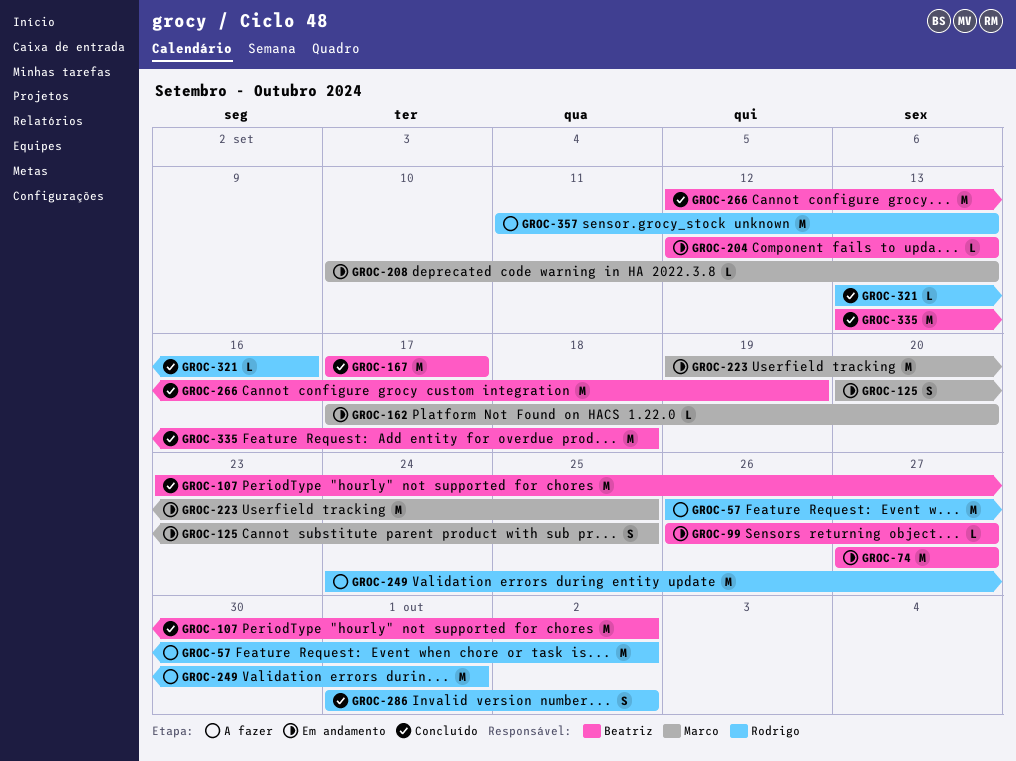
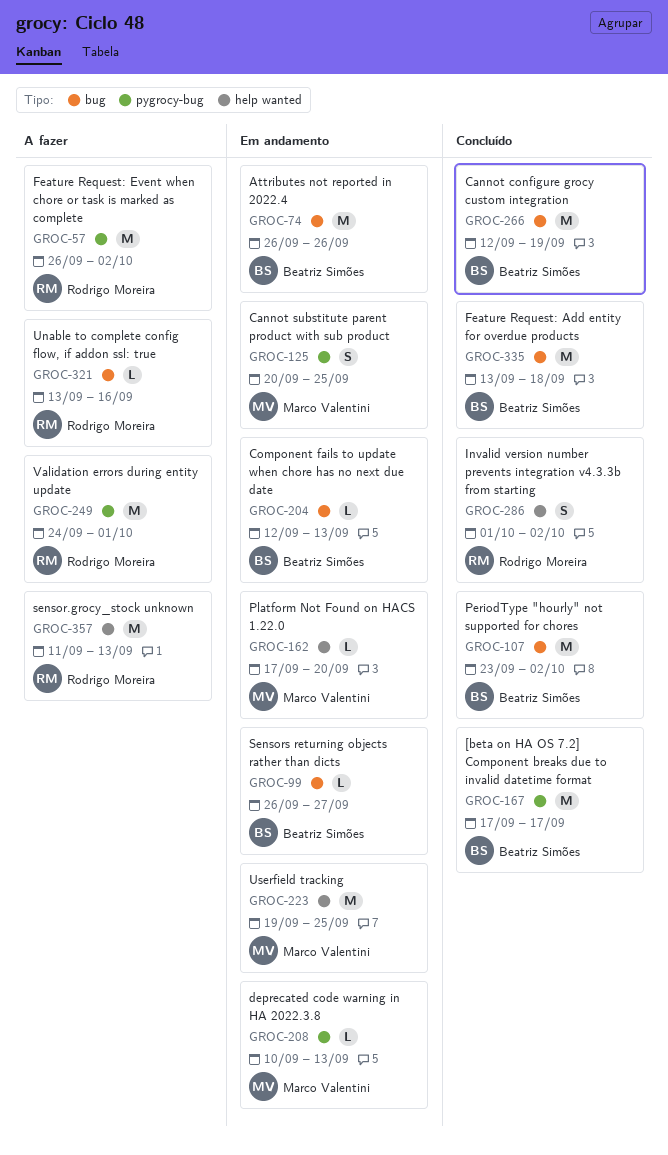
GROC-74, start: Sep 27 -> Sep 26
GROC-74, due: Sep 27 -> Sep 26
GROC-321, status: Concluído -> A fazer

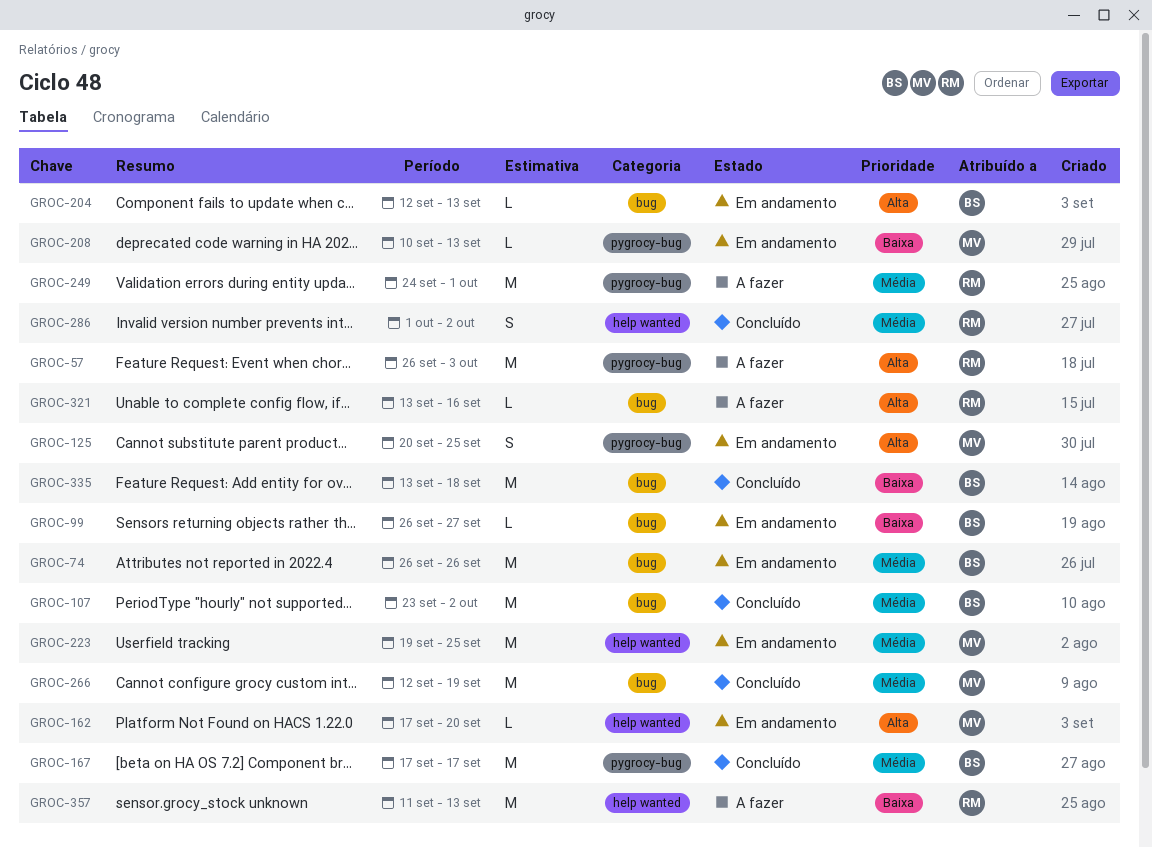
GROC-57, due: Oct 2 -> Oct 3
GROC-266, owner: Beatriz Simões -> Marco Valentini

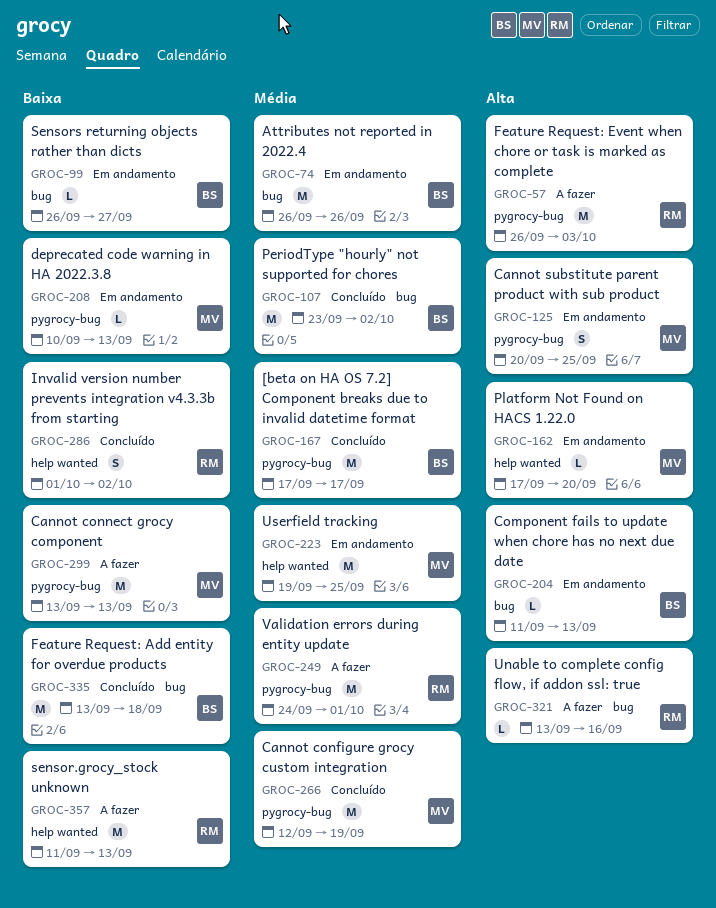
GROC-204, start: Sep 12 -> Sep 11
GROC-266, label: bug -> pygrocy-bug
GROC-286, priority: Média -> Baixa
GROC-299: none -> present

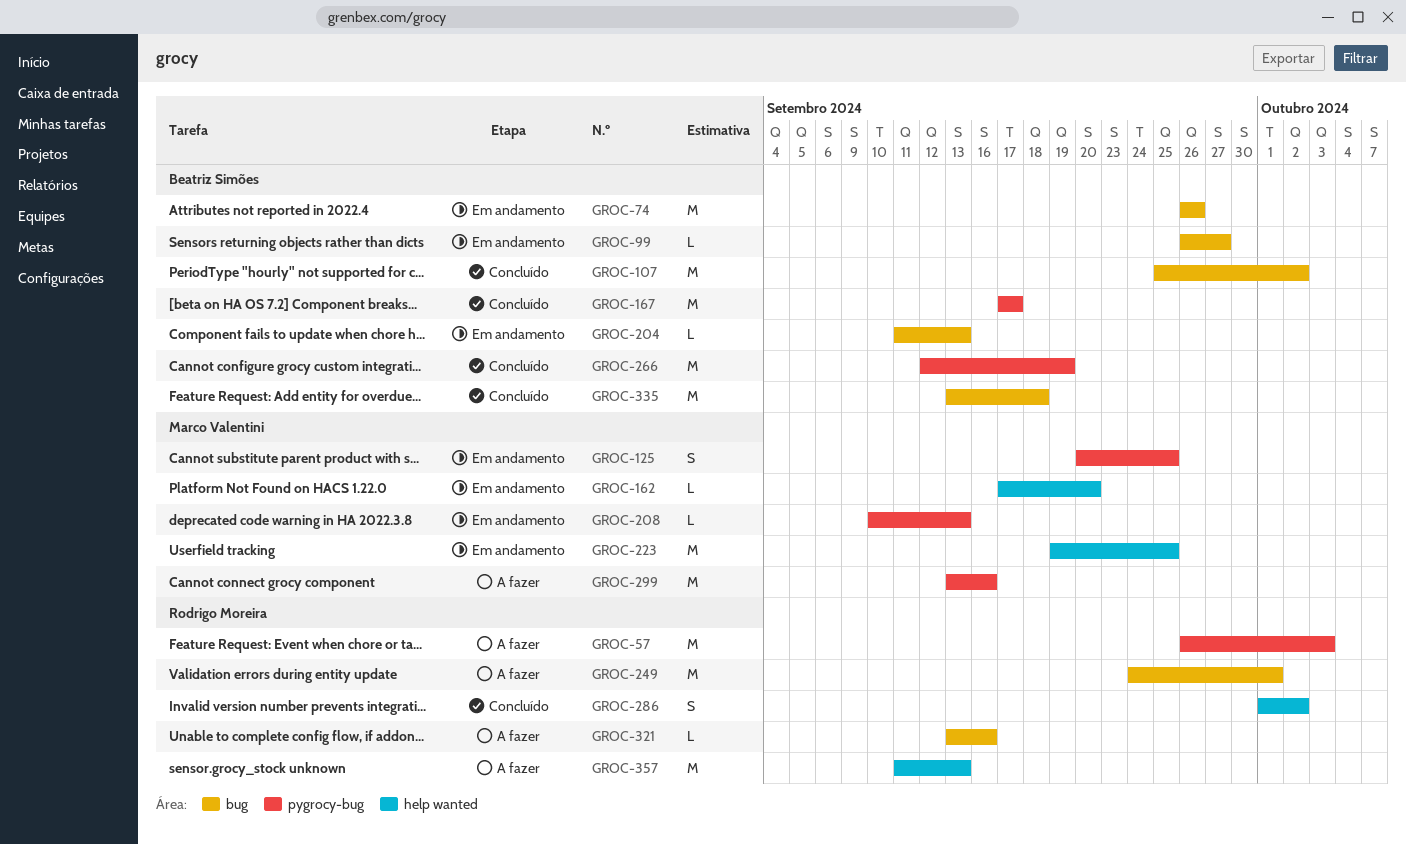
GROC-107, start: Sep 23 -> Sep 25
GROC-249, label: pygrocy-bug -> bug
GROC-266, owner: Marco Valentini -> Beatriz Simões
GROC-299, due: Sep 13 -> Sep 16

